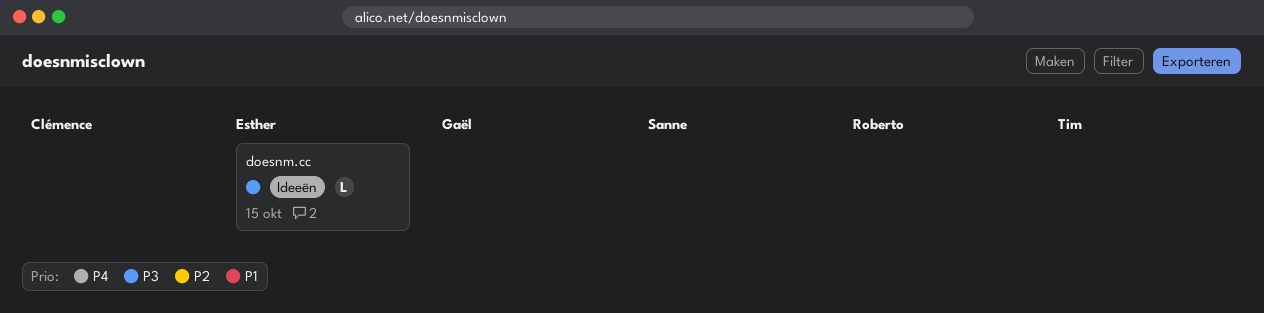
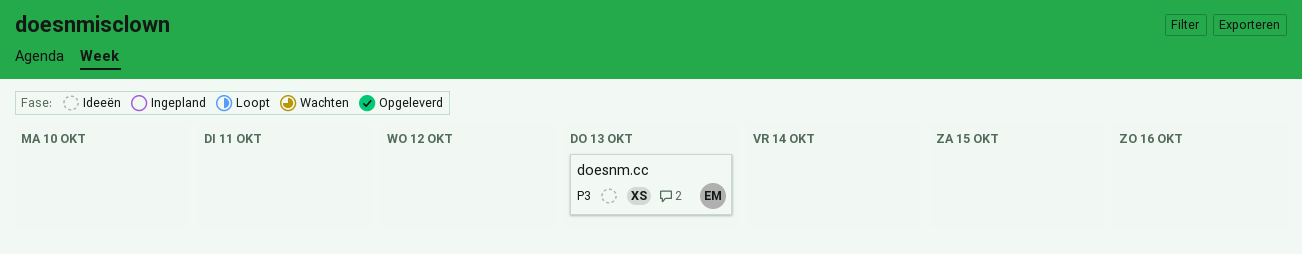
doesnm.cc, estimate: L -> XS
doesnm.cc, due: Oct 15 -> Oct 13

